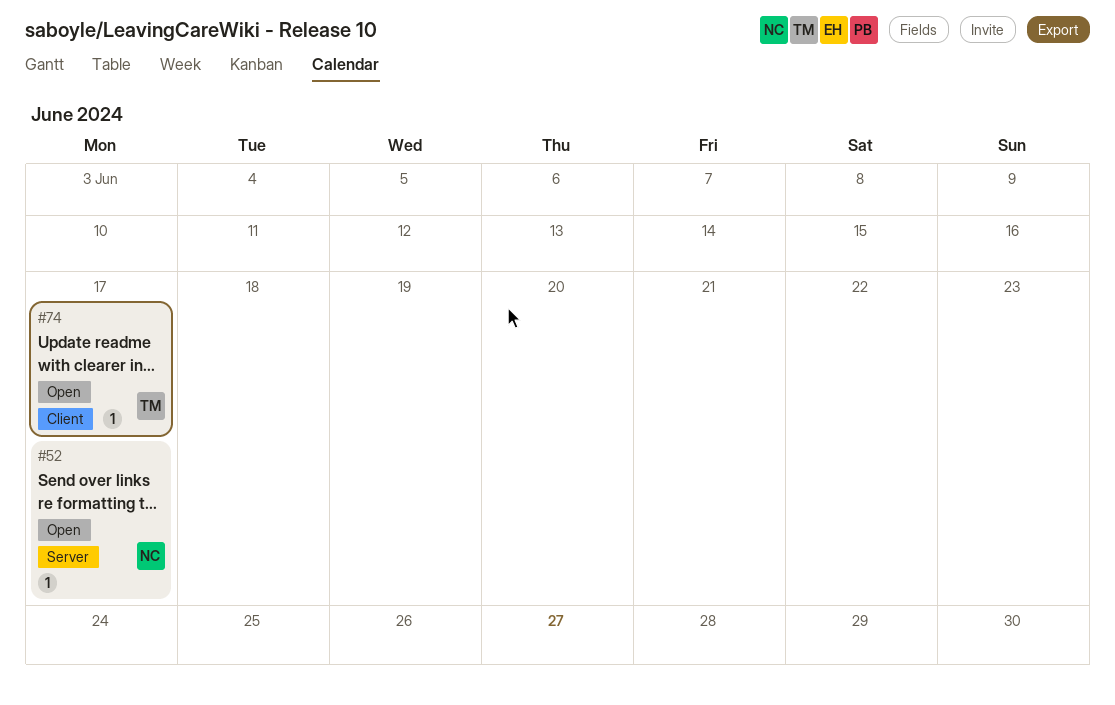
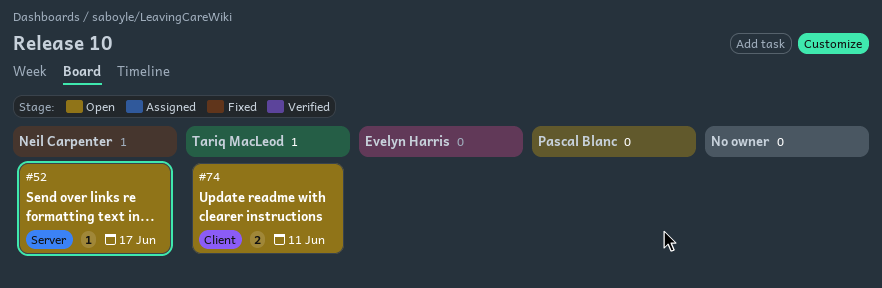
#74, estimate: 1 -> 2
#74, due: Jun 17 -> Jun 11

